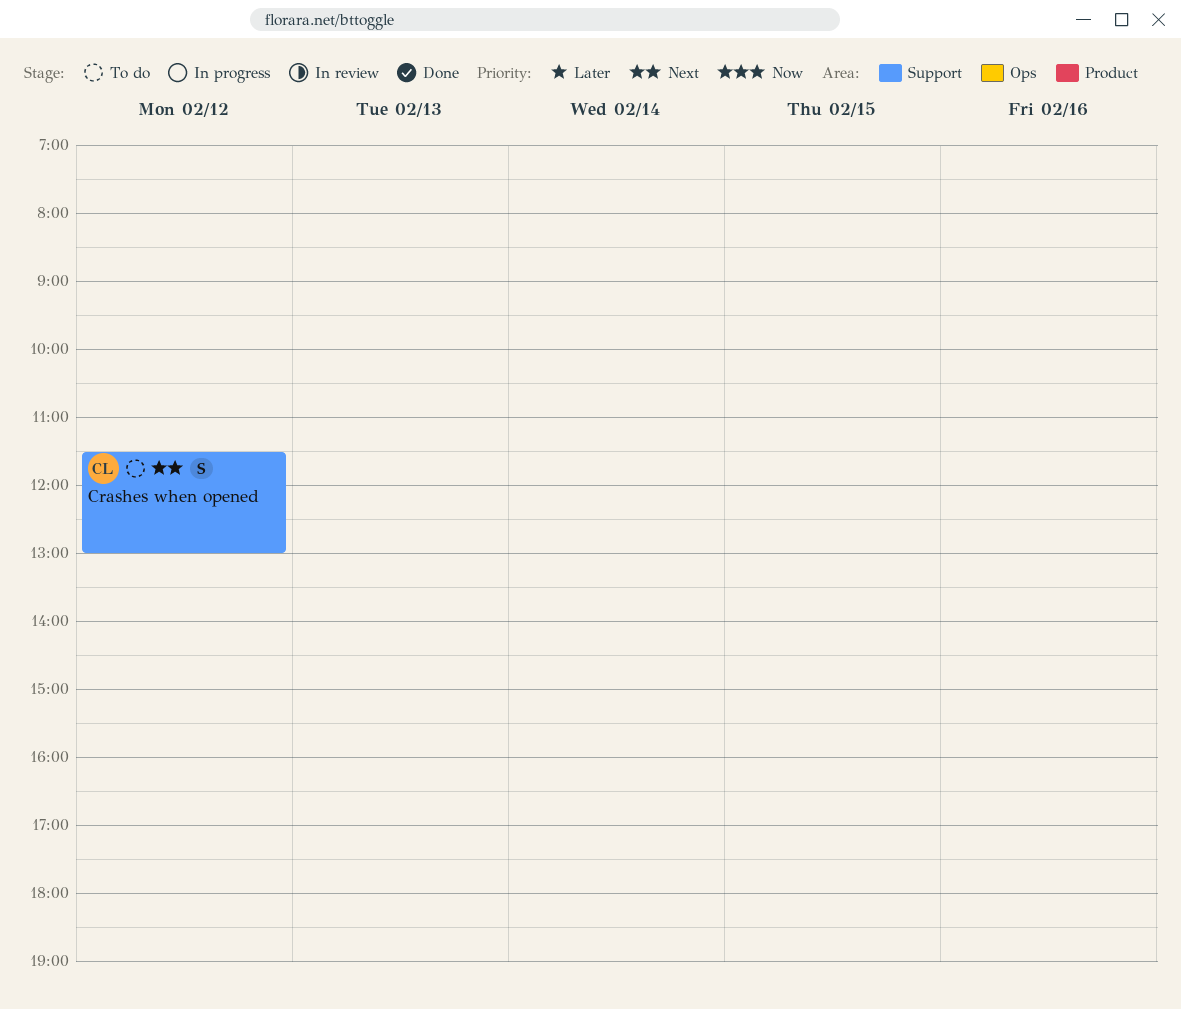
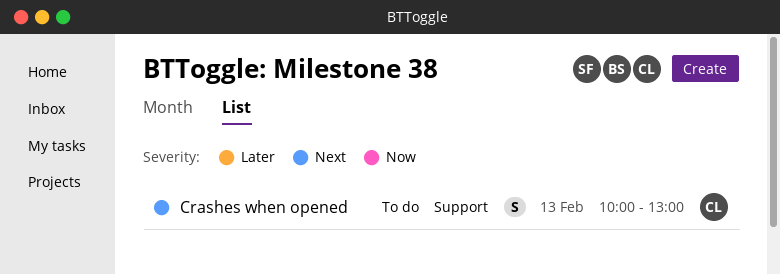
Crashes when opened, day: Feb 12 -> Feb 13
Crashes when opened, begins: 11:30 -> 10:00

